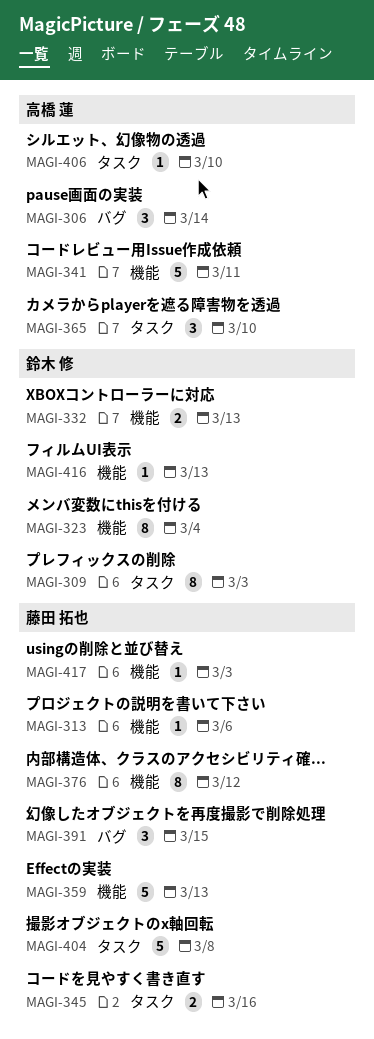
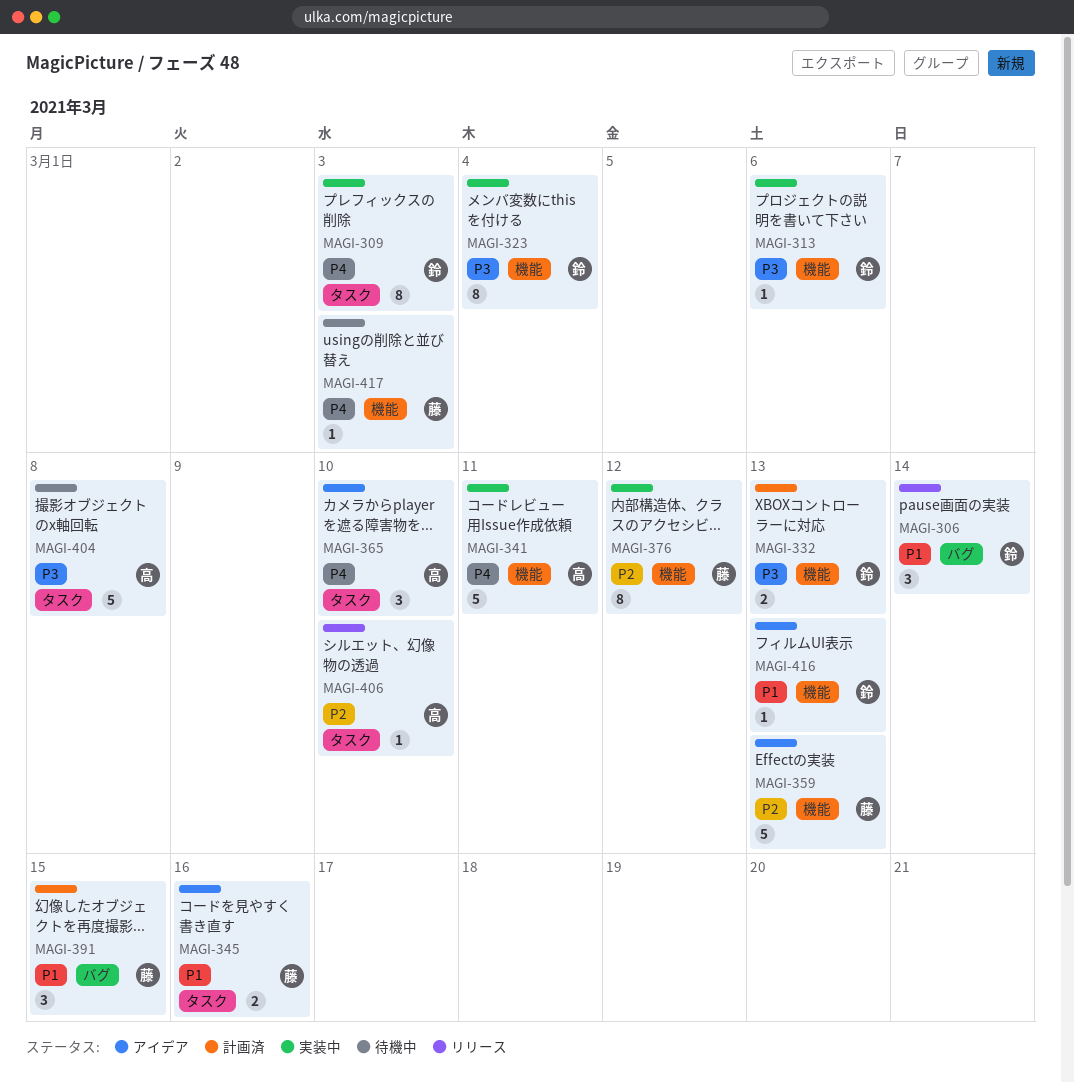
MAGI-306, owner: 高橋 蓮 -> 鈴木 修
MAGI-313, owner: 藤田 拓也 -> 鈴木 修
MAGI-404, owner: 藤田 拓也 -> 高橋 蓮

